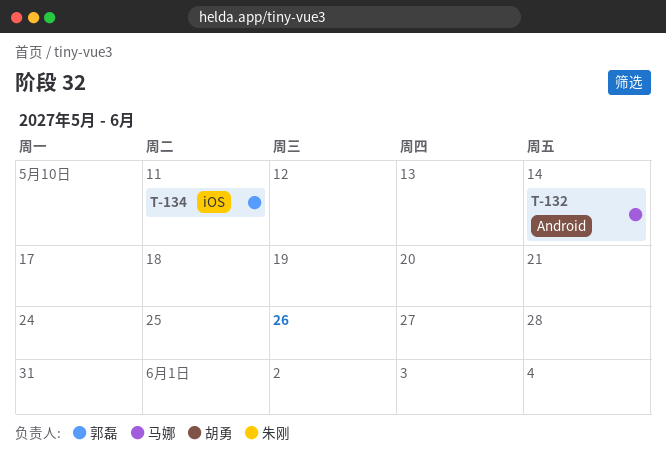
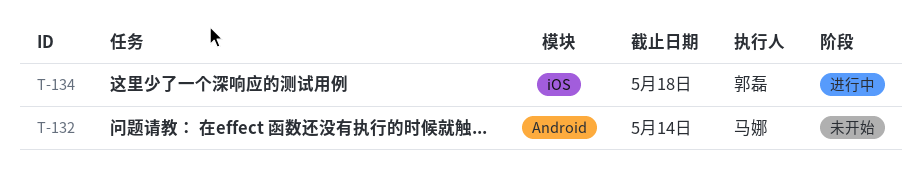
T-134, due: May 11 -> May 18

